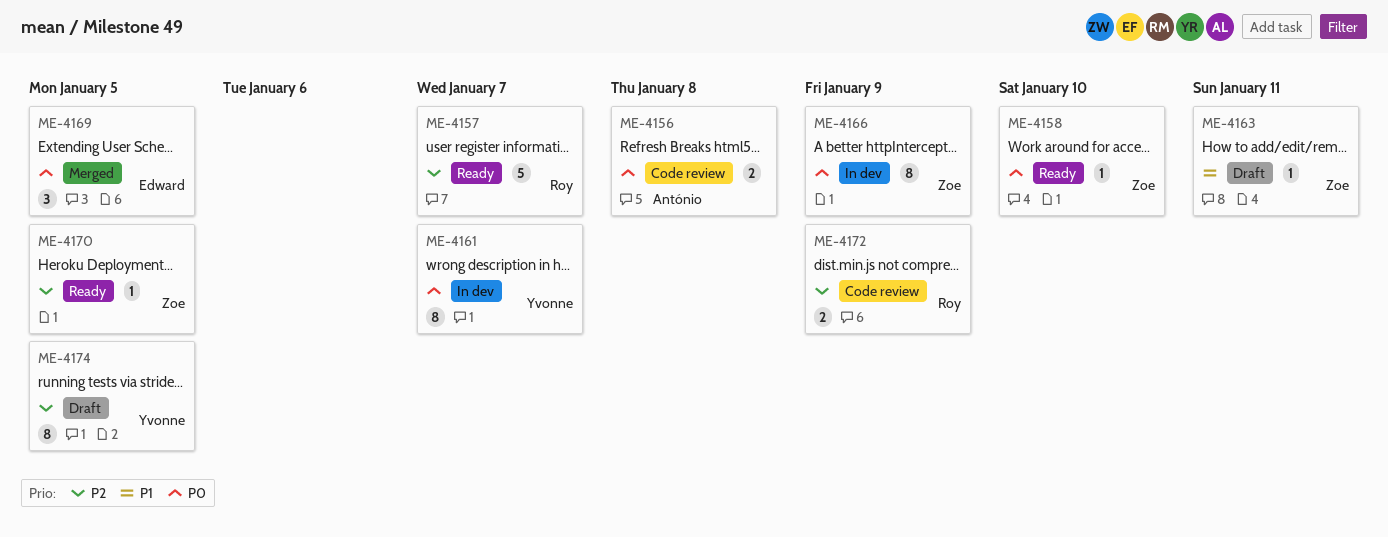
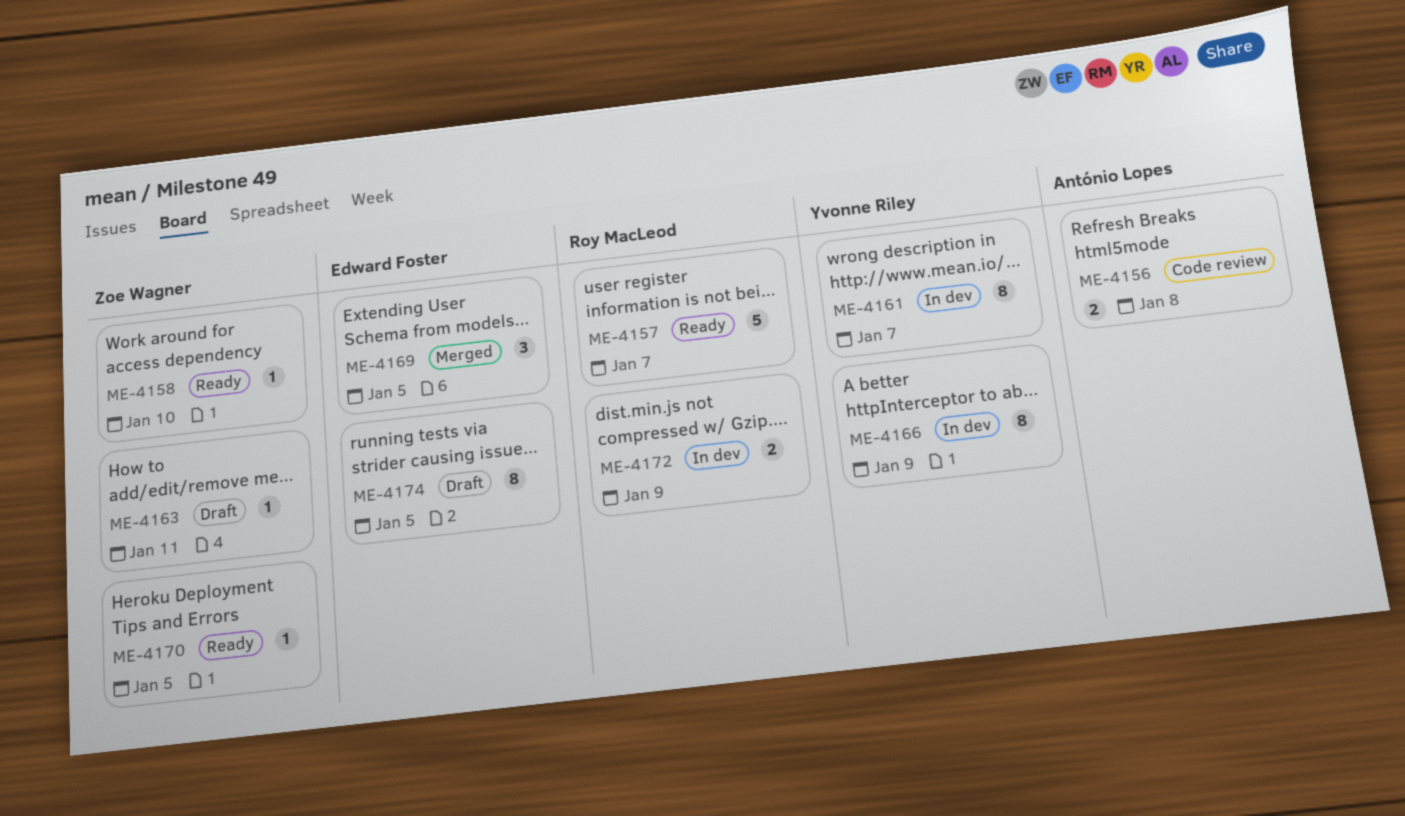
ME-4166, owner: Zoe Wagner -> Yvonne Riley
ME-4172, status: Code review -> In dev
ME-4174, owner: Yvonne Riley -> Edward Foster

